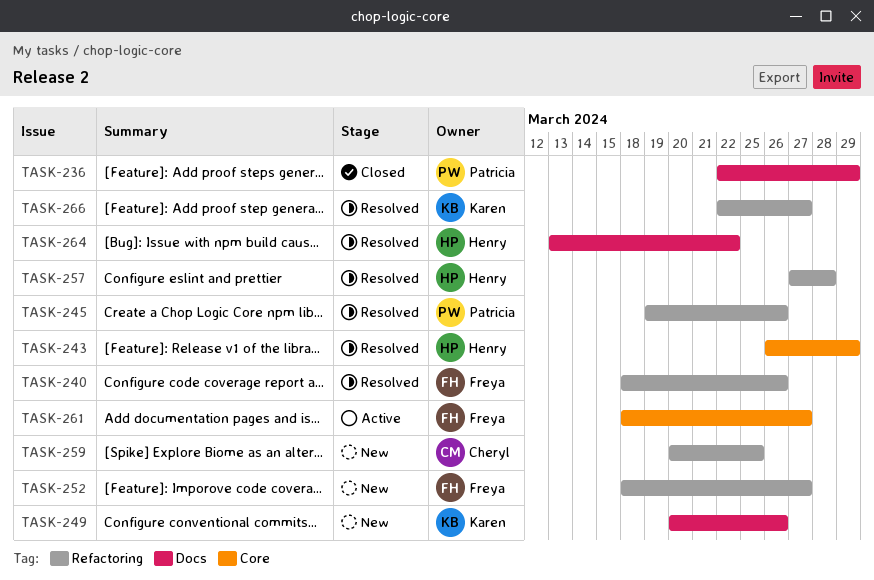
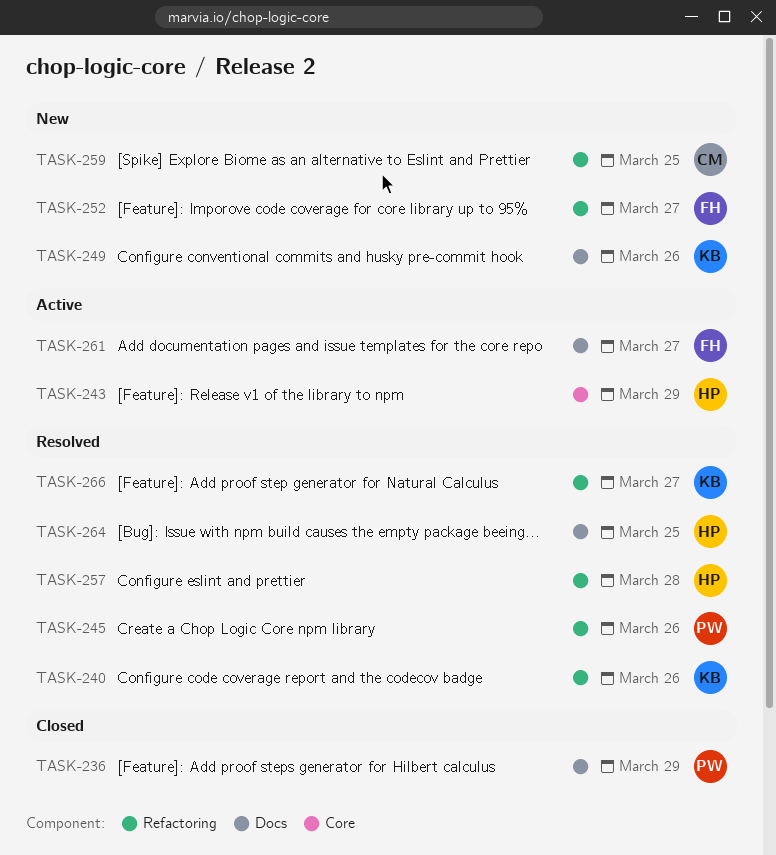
TASK-240, owner: Freya -> Karen
TASK-243, status: Resolved -> Active
TASK-261, label: Core -> Docs
TASK-264, due: Mar 22 -> Mar 25

